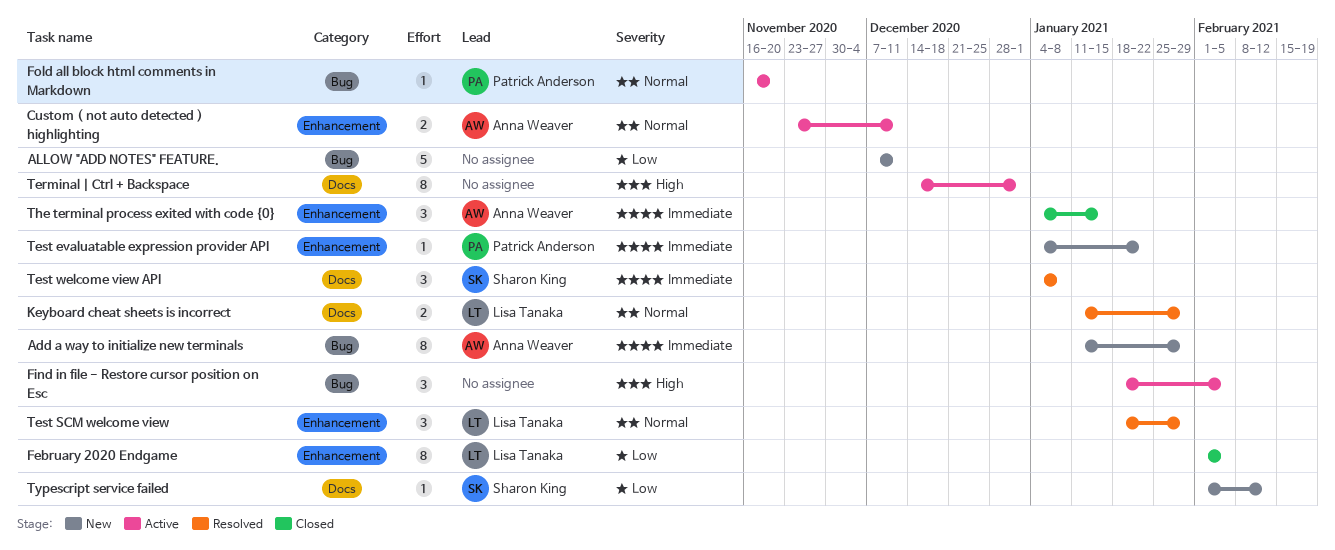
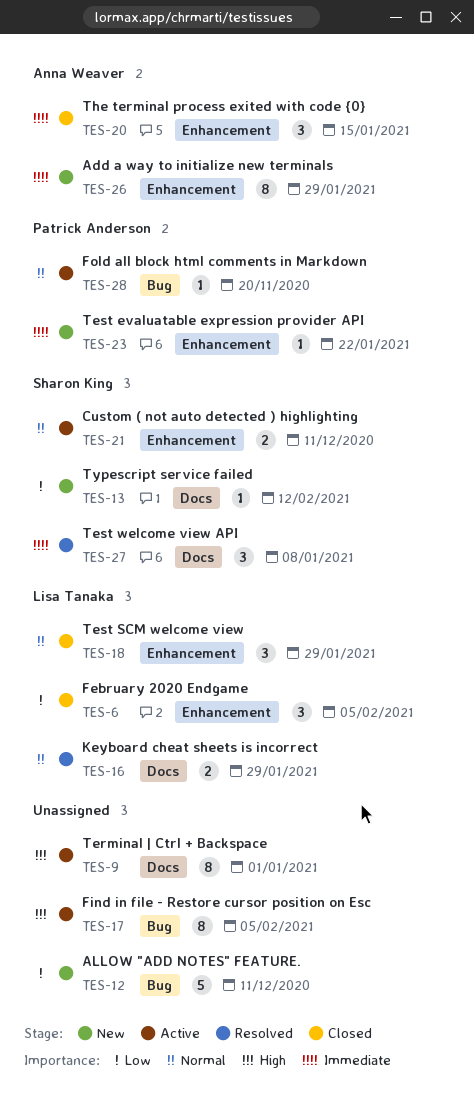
Add a way to initialize new terminals, label: Bug -> Enhancement
Custom ( not auto detected ) highlighting, owner: Anna Weaver -> Sharon King
February 2020 Endgame, estimate: 8 -> 3
Find in file - Restore cursor position on Esc, estimate: 3 -> 8
Test SCM welcome view, status: Resolved -> Closed

